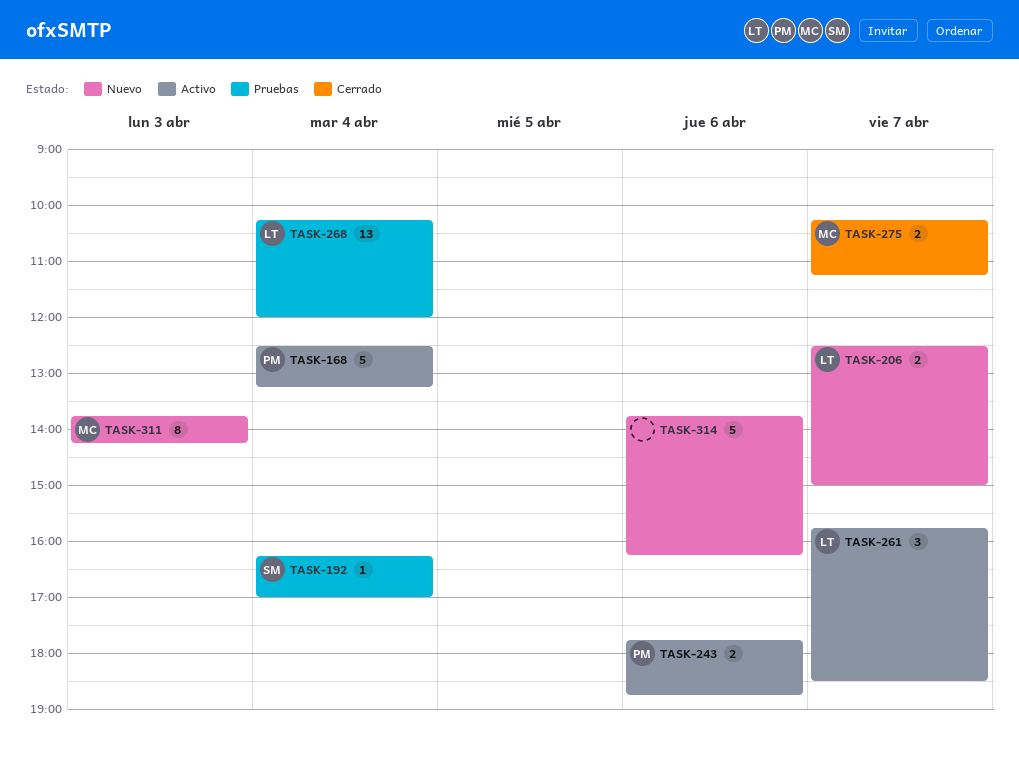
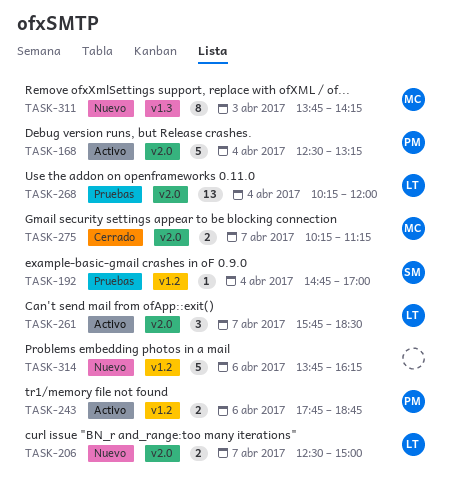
TASK-192, begins: 16:15 -> 14:45

